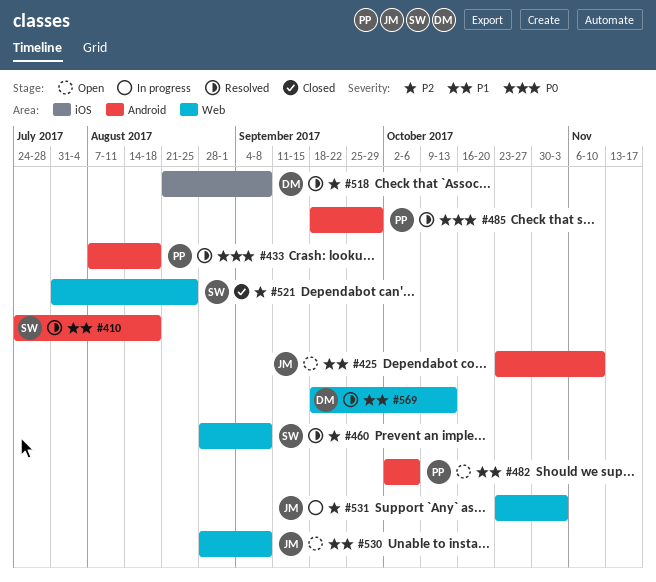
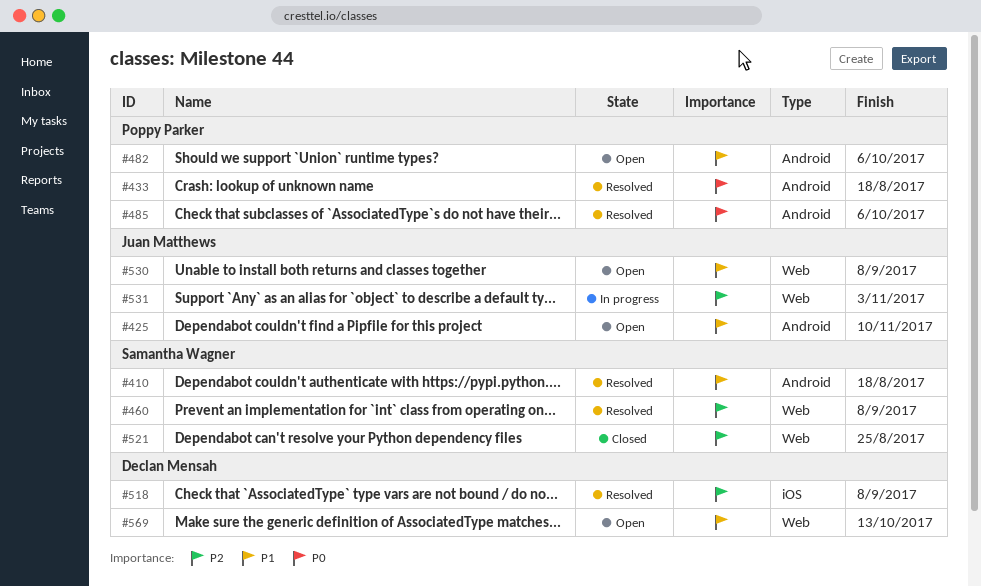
#485, due: Sep 29 -> Oct 6
#569, status: Resolved -> Open

